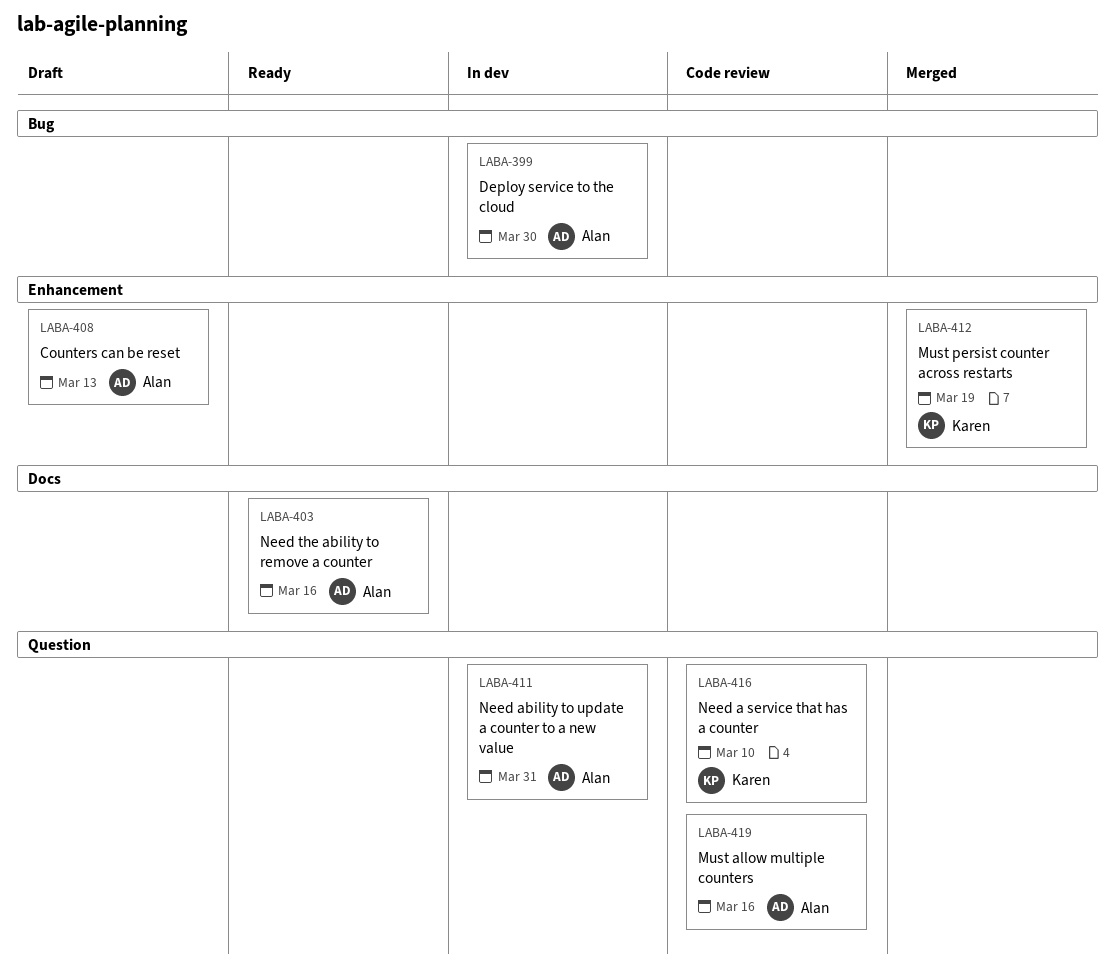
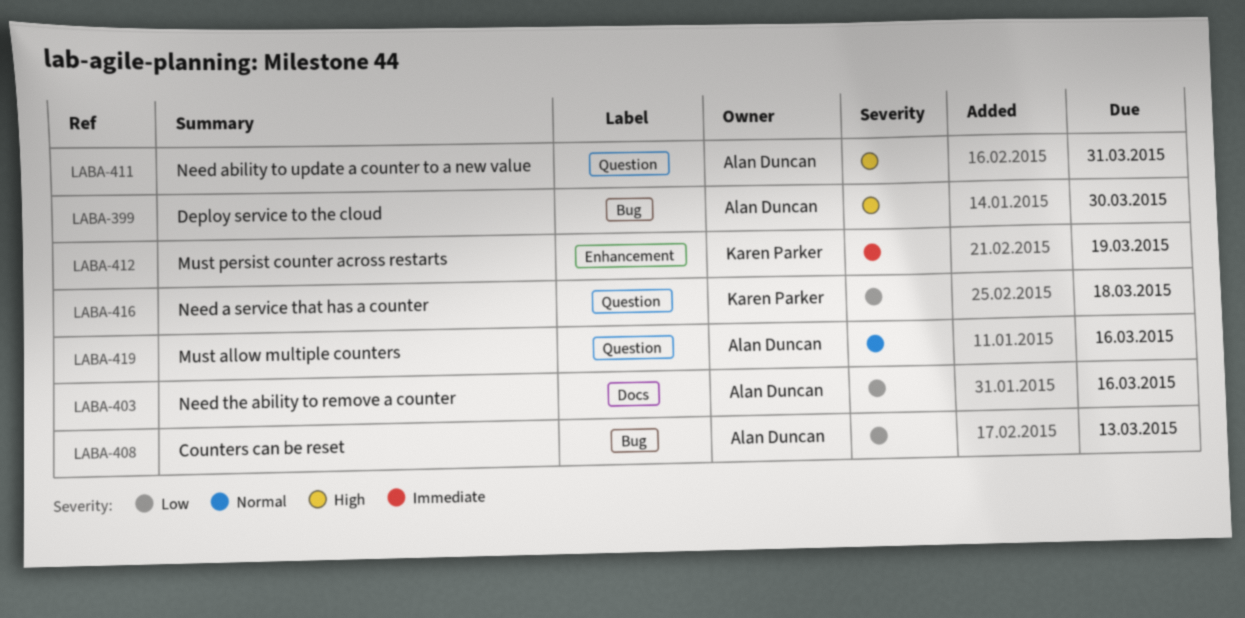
LABA-408, label: Enhancement -> Bug
LABA-416, due: Mar 10 -> Mar 18

